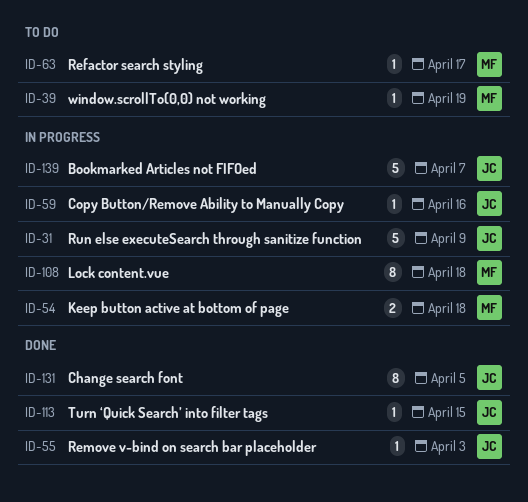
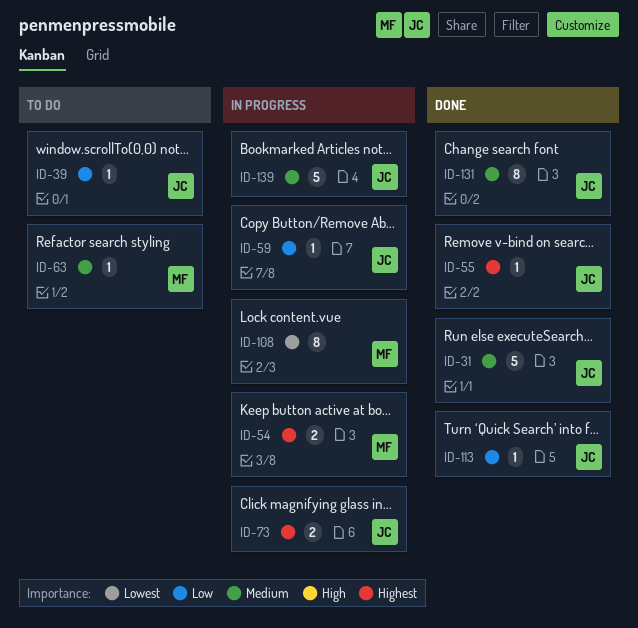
ID-31, status: In progress -> Done
ID-39, owner: MF -> JC
ID-73: none -> present

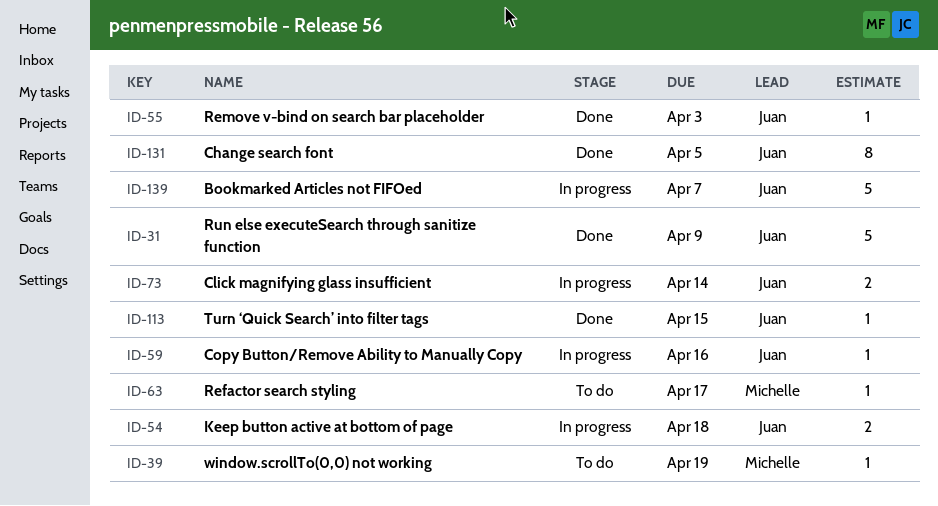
ID-39, owner: Juan -> Michelle
ID-54, owner: Michelle -> Juan
ID-108: present -> none

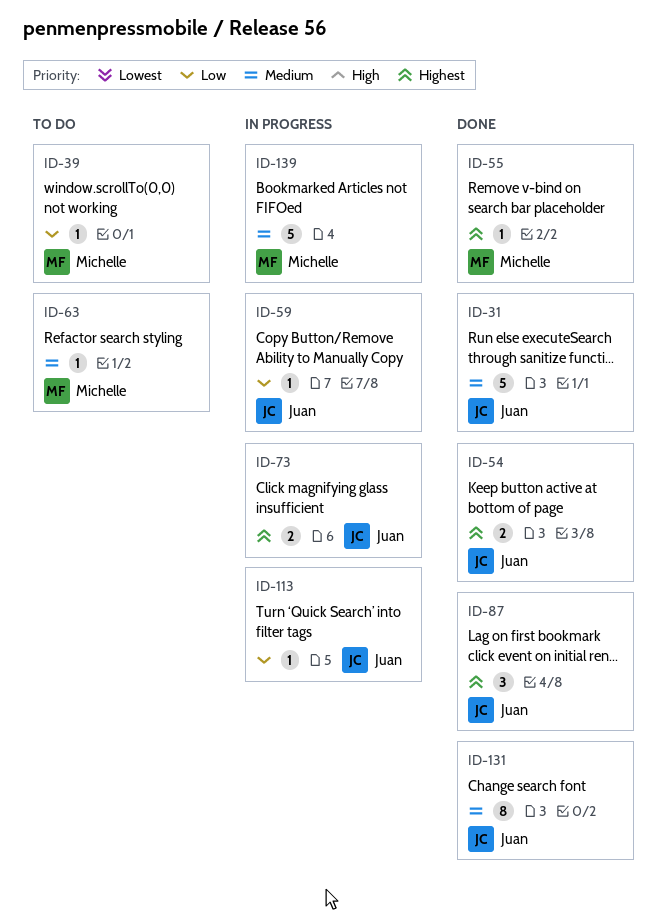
ID-54, status: In progress -> Done
ID-55, owner: Juan -> Michelle
ID-87: none -> present
ID-113, status: Done -> In progress
ID-139, owner: Juan -> Michelle

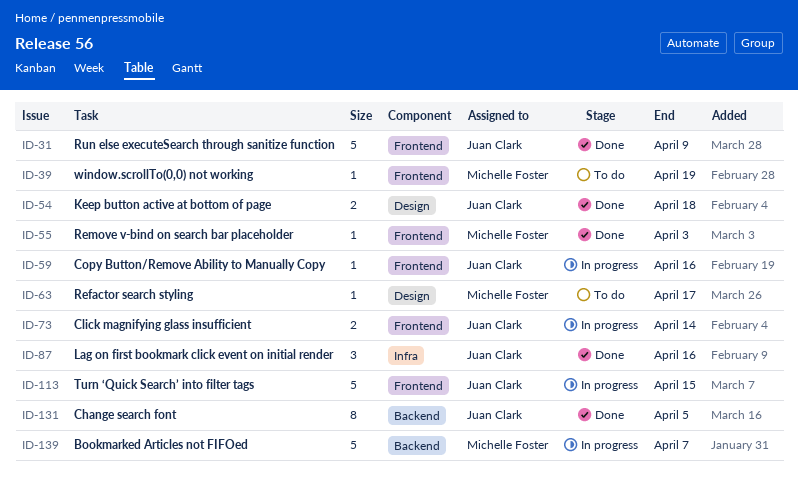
ID-113, estimate: 1 -> 5

